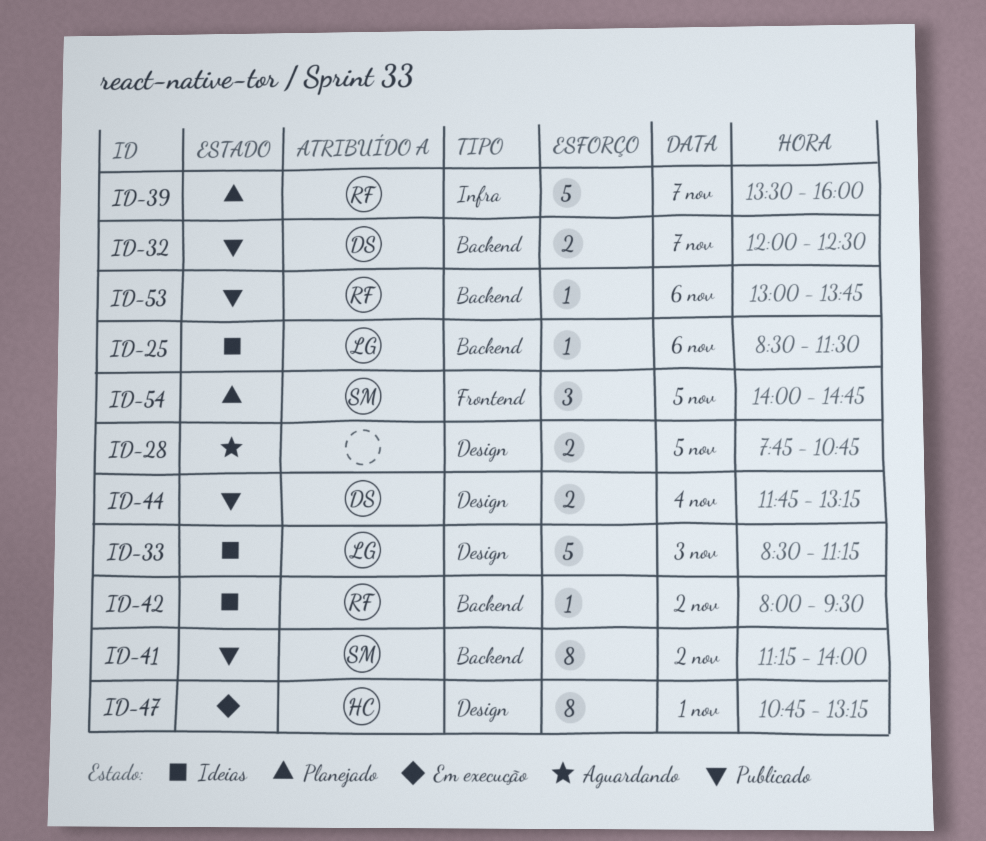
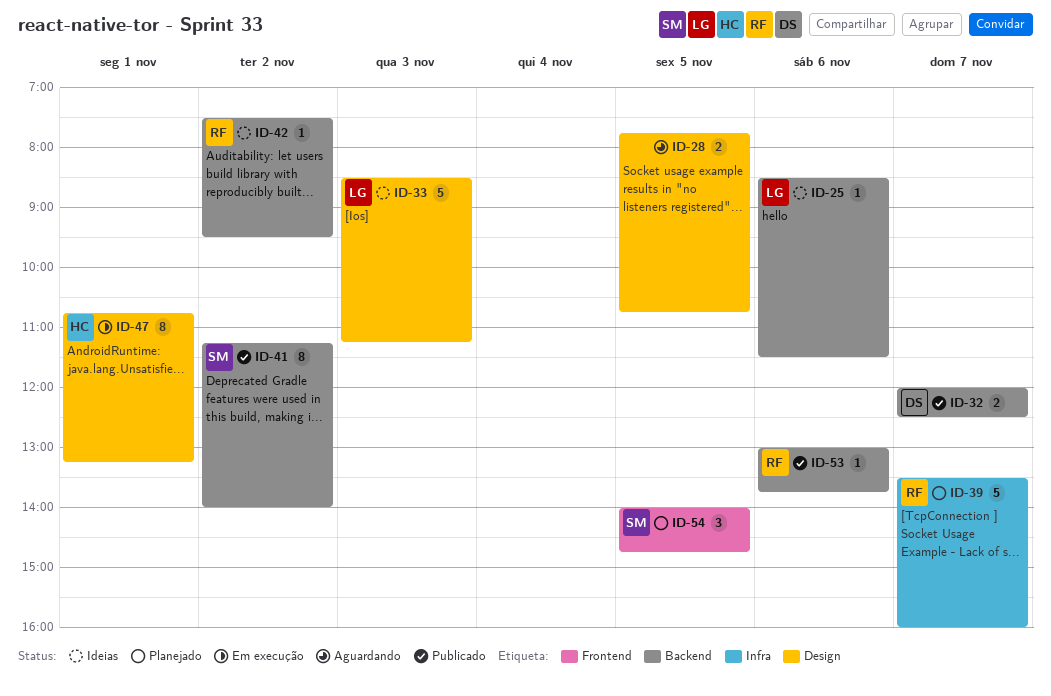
ID-42, begins: 08:00 -> 07:30
ID-44: present -> none

